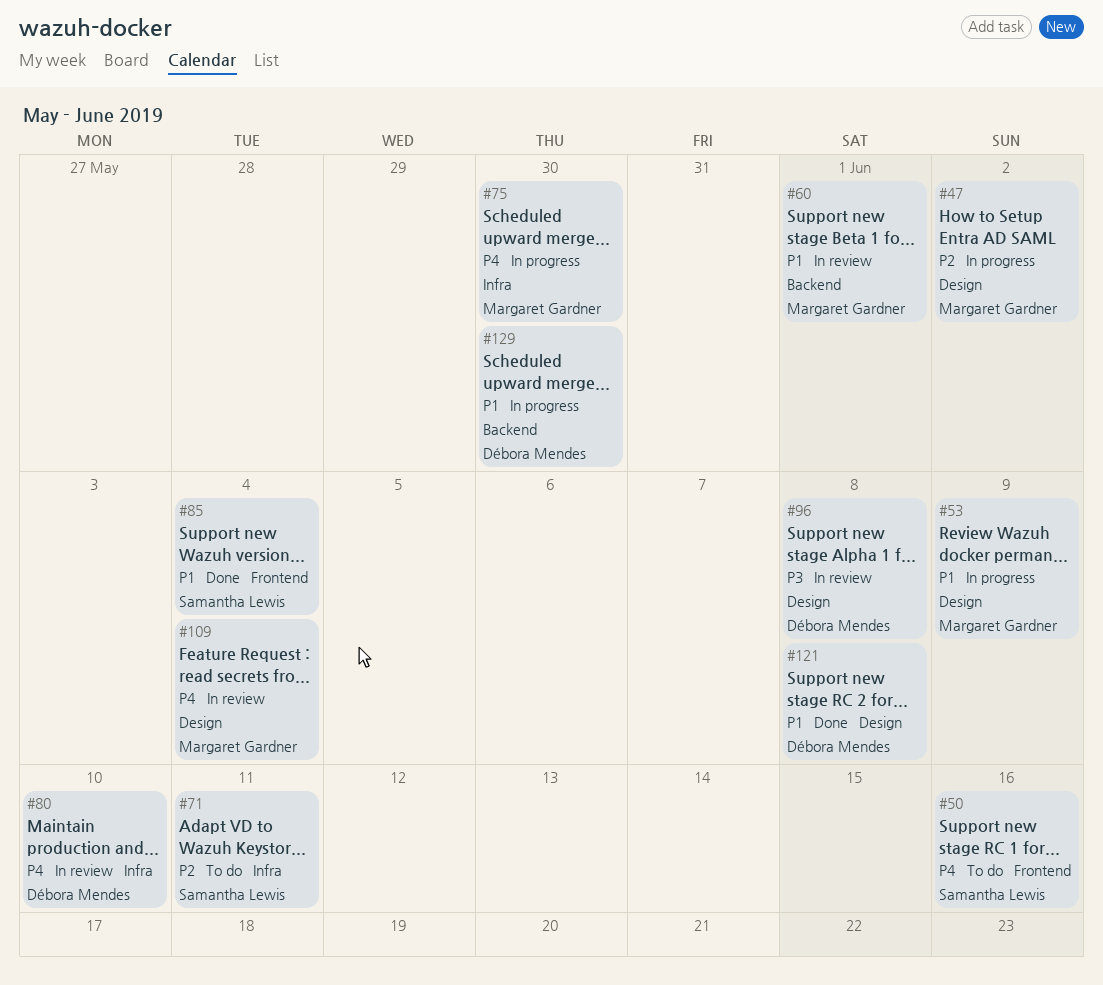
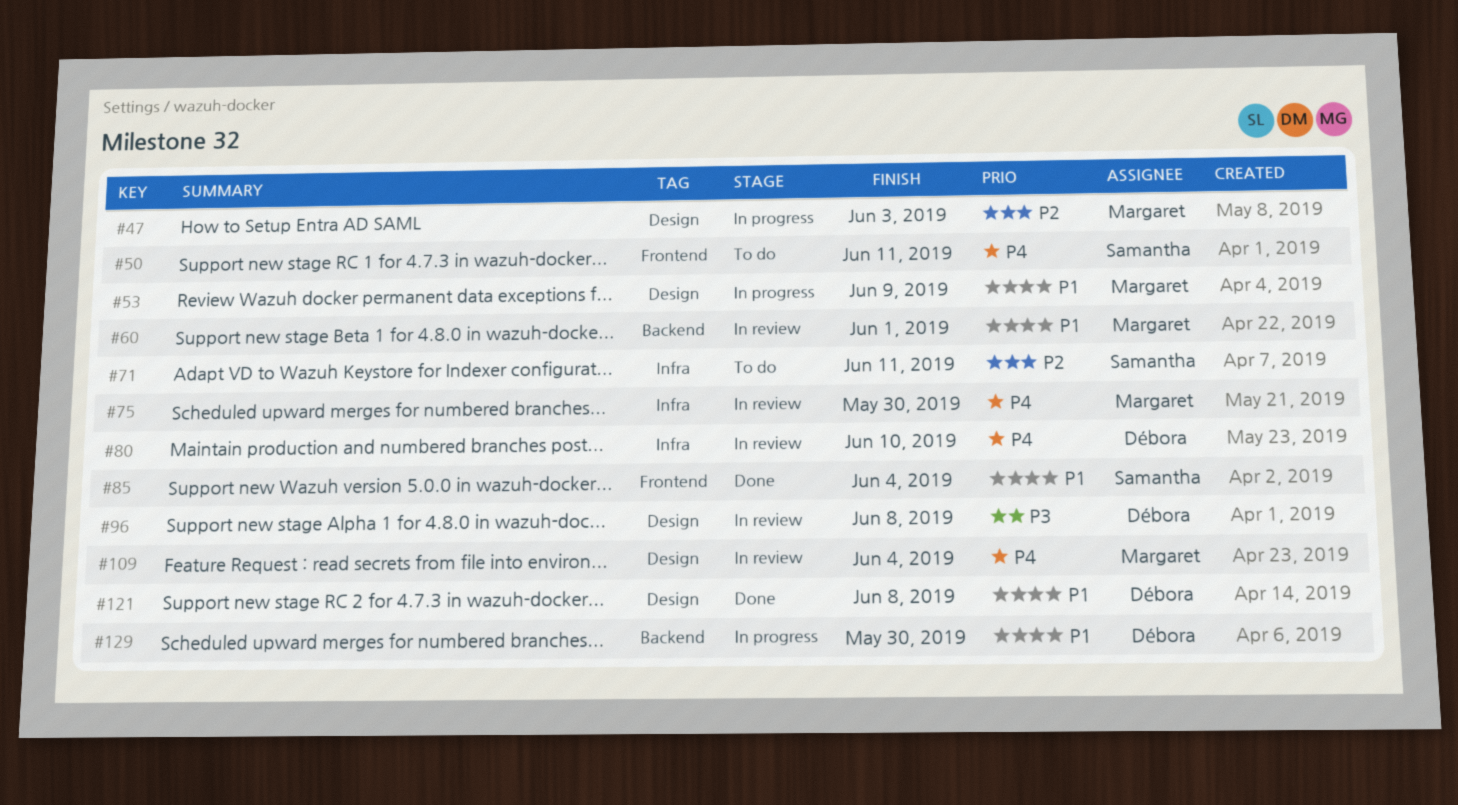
#47, due: Jun 2 -> Jun 3
#50, due: Jun 16 -> Jun 11
#75, status: In progress -> In review

